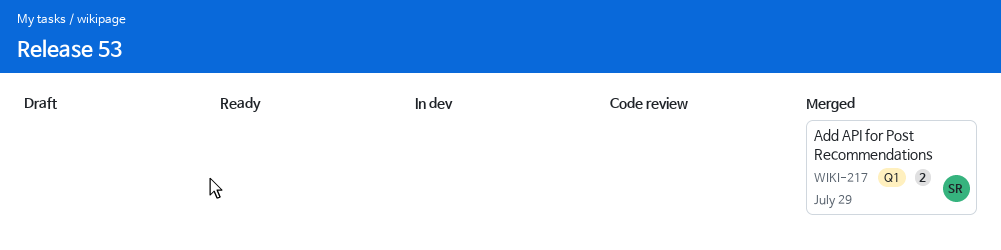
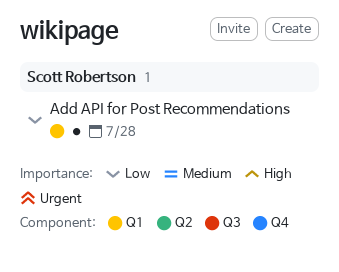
Add API for Post Recommendations, estimate: 2 -> 1
Add API for Post Recommendations, due: Jul 29 -> Jul 28

